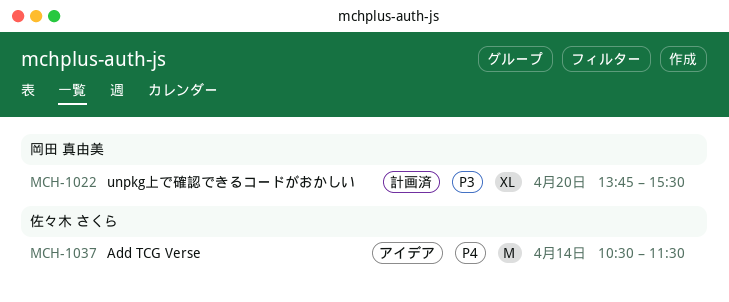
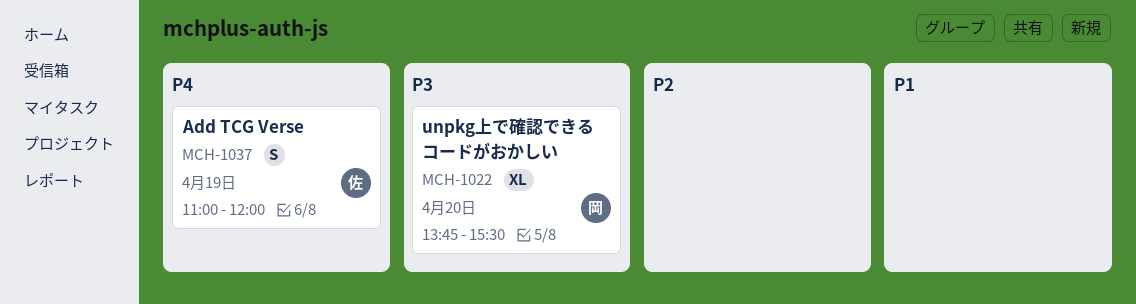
MCH-1037, estimate: M -> S
MCH-1037, day: Apr 14 -> Apr 19
MCH-1037, begins: 10:30 -> 11:00
MCH-1037, ends: 11:30 -> 12:00

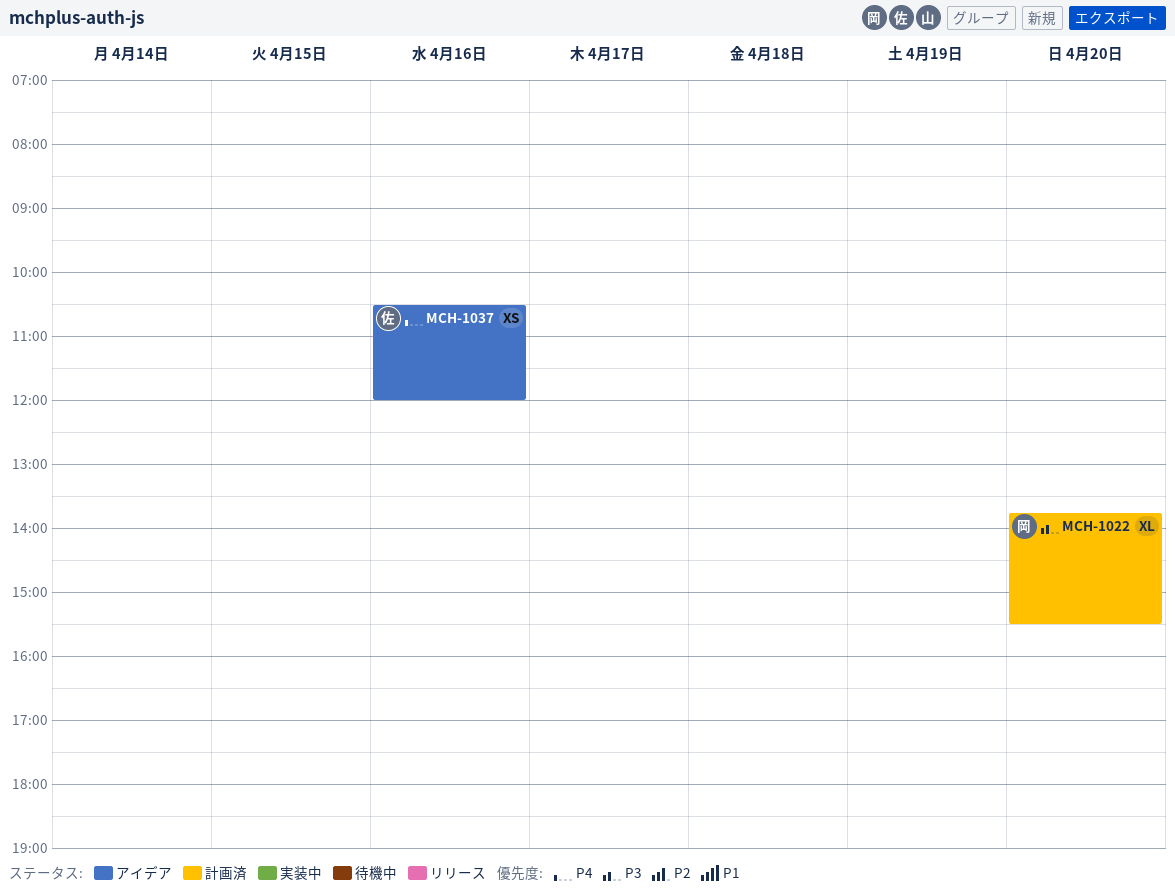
MCH-1037, estimate: S -> XS
MCH-1037, day: Apr 19 -> Apr 16
MCH-1037, begins: 11:00 -> 10:30

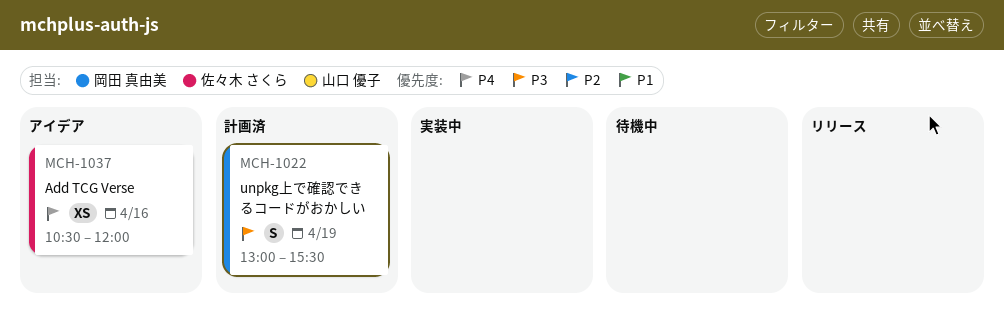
MCH-1022, estimate: XL -> S
MCH-1022, day: Apr 20 -> Apr 19
MCH-1022, begins: 13:45 -> 13:00

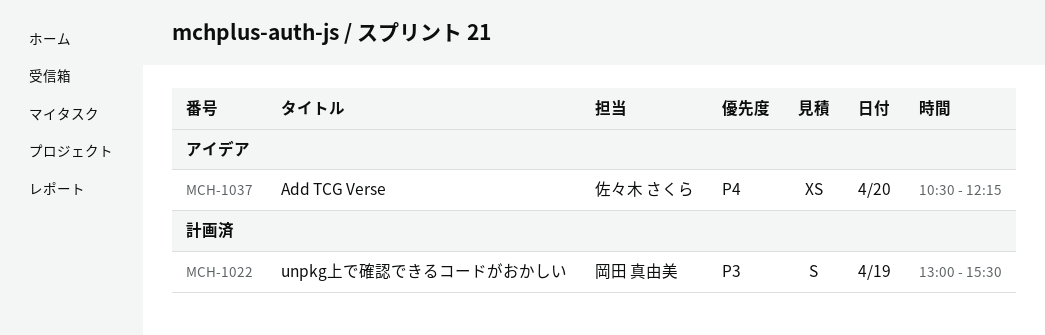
MCH-1037, day: Apr 16 -> Apr 20
MCH-1037, ends: 12:00 -> 12:15

